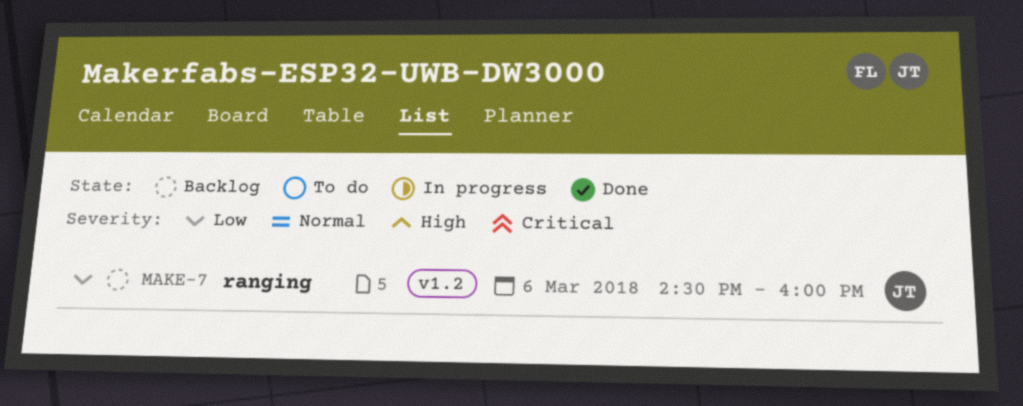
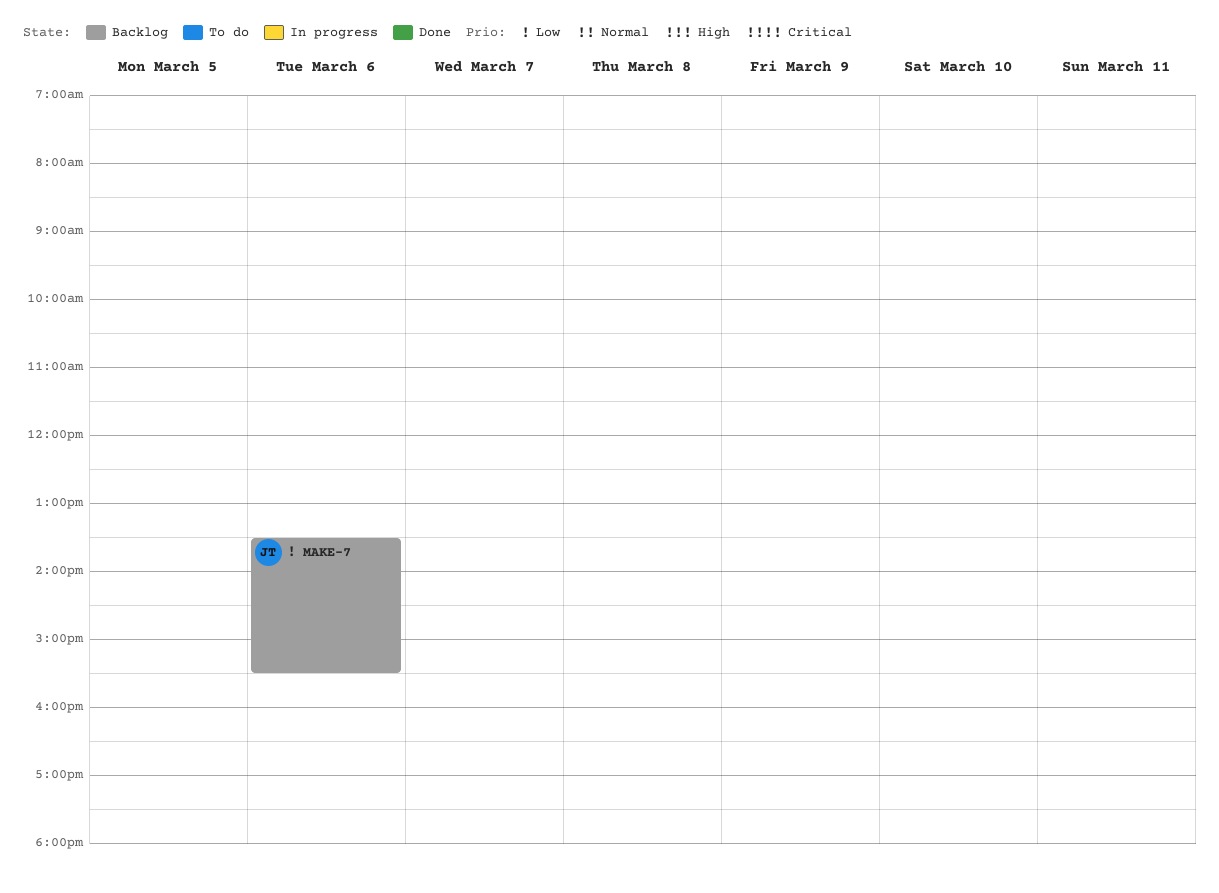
MAKE-7, begins: 14:30 -> 13:30
MAKE-7, ends: 16:00 -> 15:30

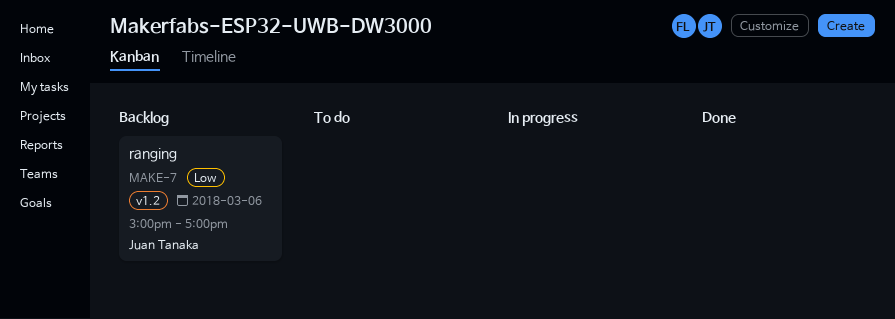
MAKE-7, begins: 13:30 -> 15:00
MAKE-7, ends: 15:30 -> 17:00

